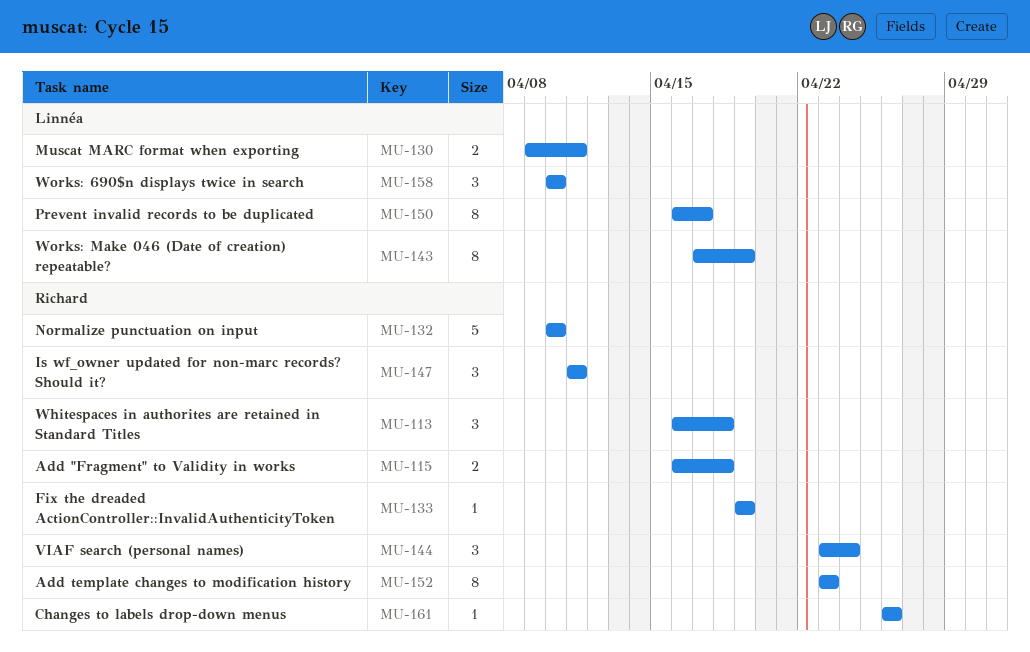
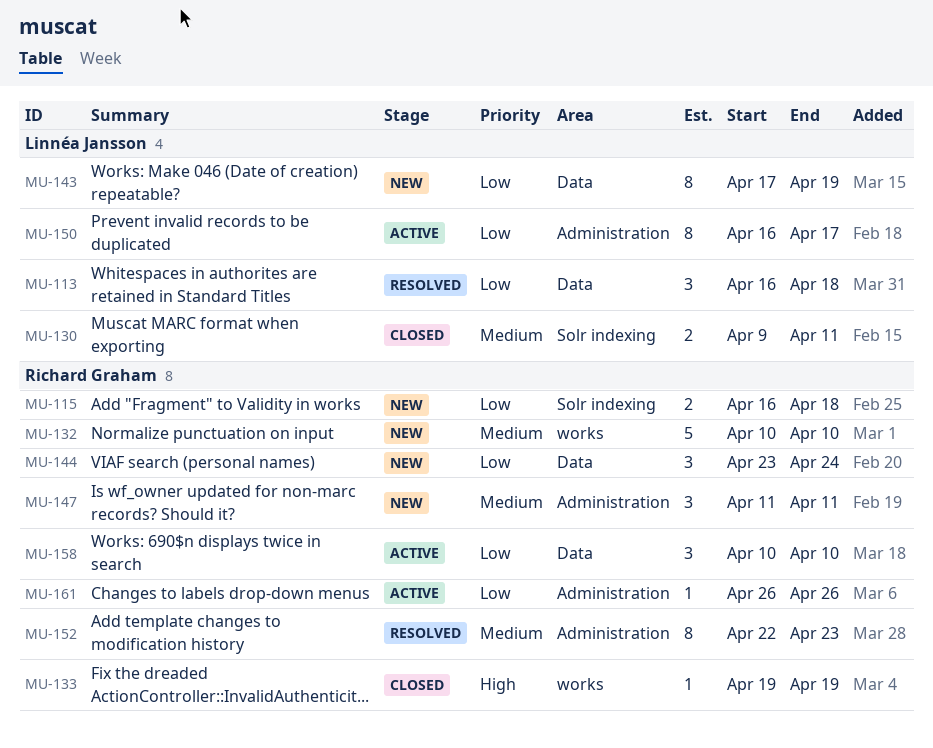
MU-113, owner: Richard Graham -> Linnéa Jansson
MU-152, start: Apr 23 -> Apr 22
MU-158, owner: Linnéa Jansson -> Richard Graham

